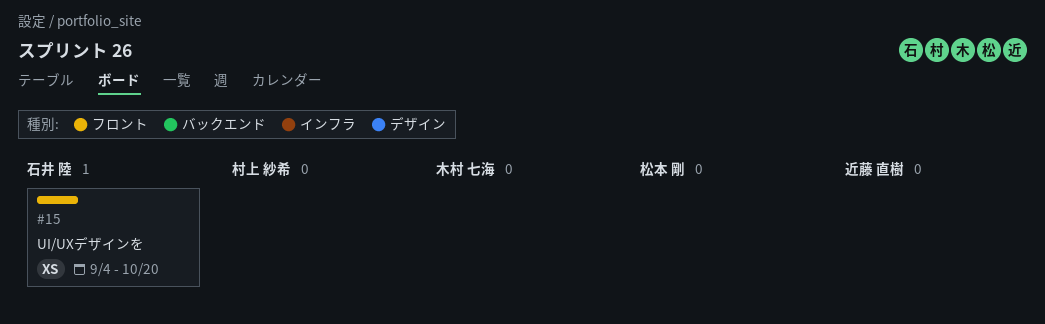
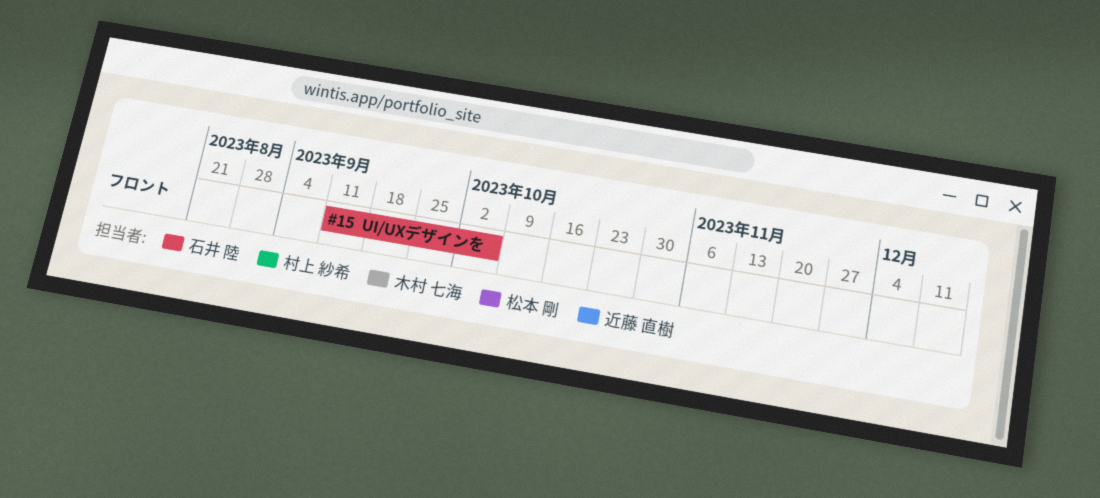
#15, start: Sep 4 -> Sep 11
#15, due: Oct 20 -> Oct 6

